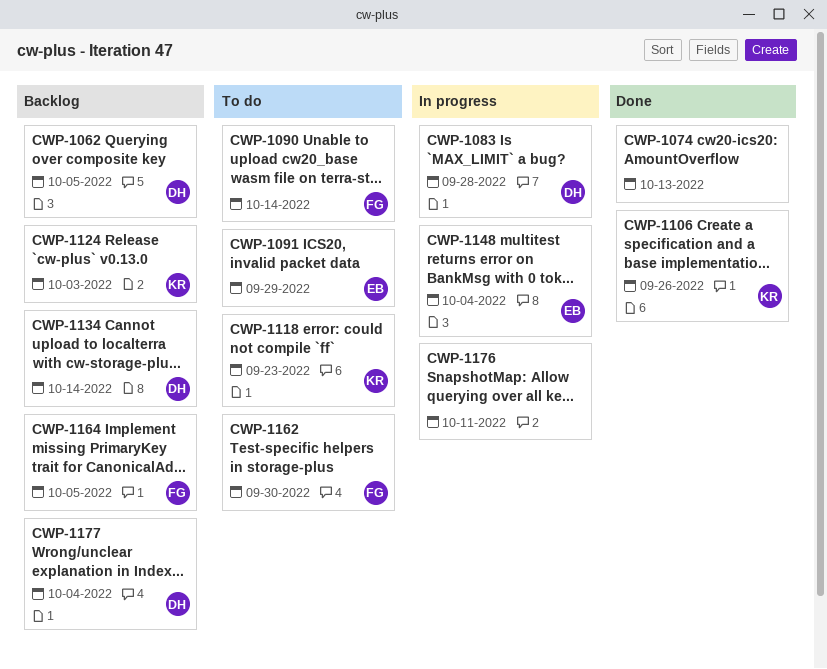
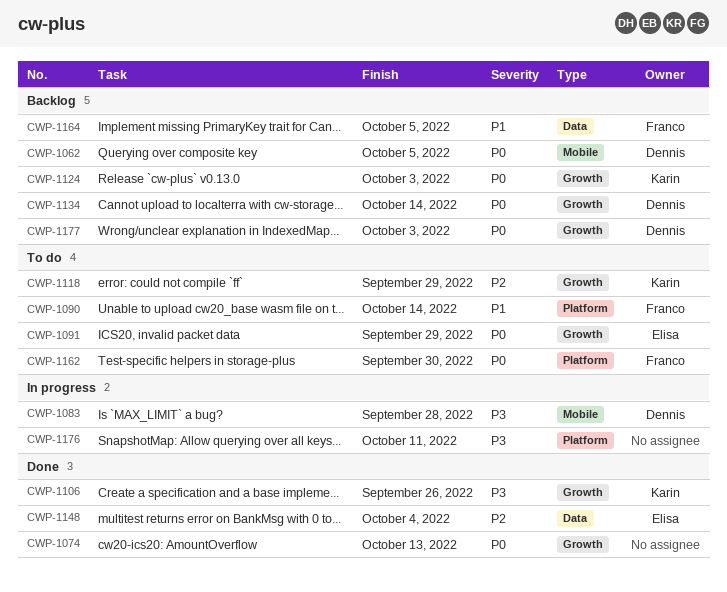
CWP-1118, due: Sep 23 -> Sep 29
CWP-1148, status: In progress -> Done
CWP-1177, due: Oct 4 -> Oct 3

